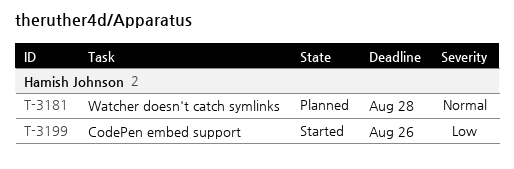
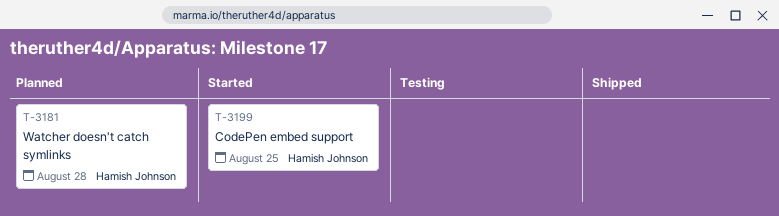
T-3199, due: Aug 26 -> Aug 25

